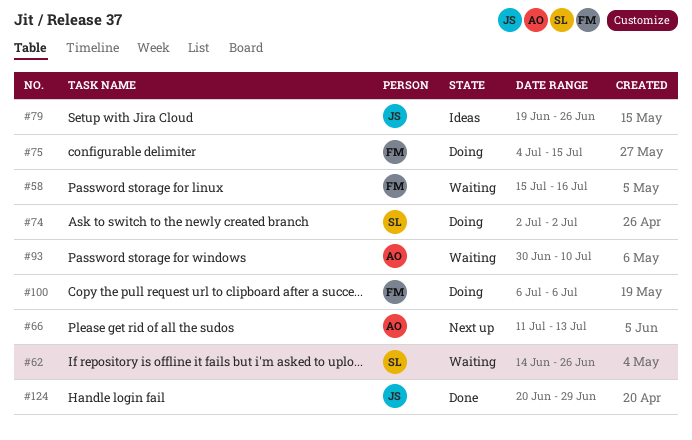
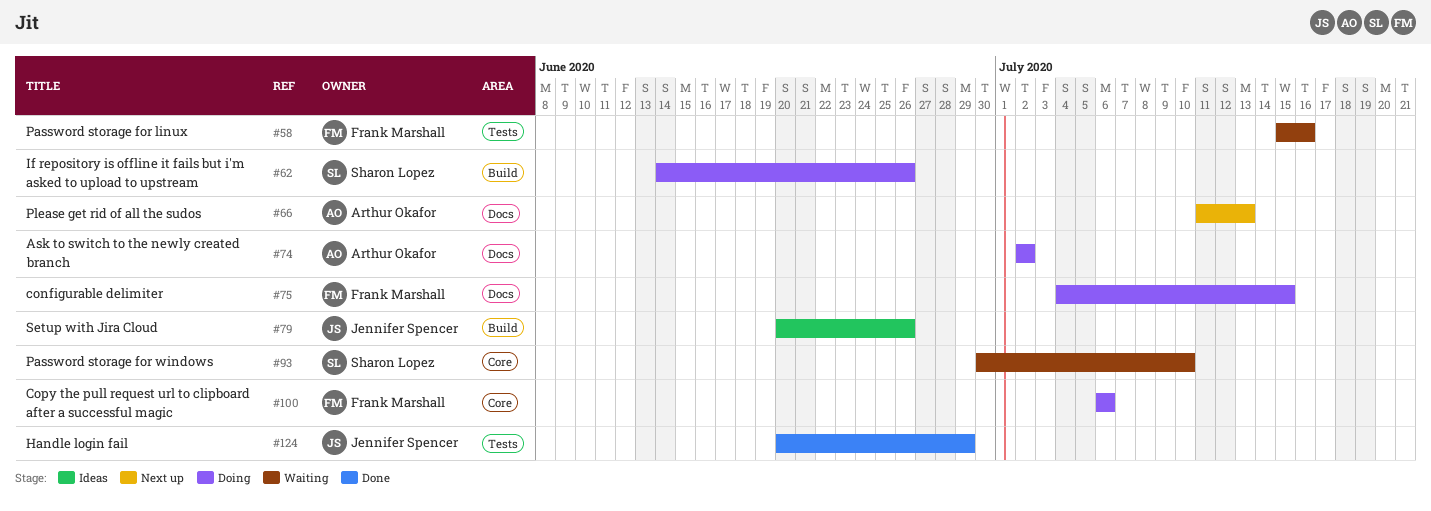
#62, status: Waiting -> Doing
#74, owner: Sharon Lopez -> Arthur Okafor
#79, start: Jun 19 -> Jun 20
#93, owner: Arthur Okafor -> Sharon Lopez

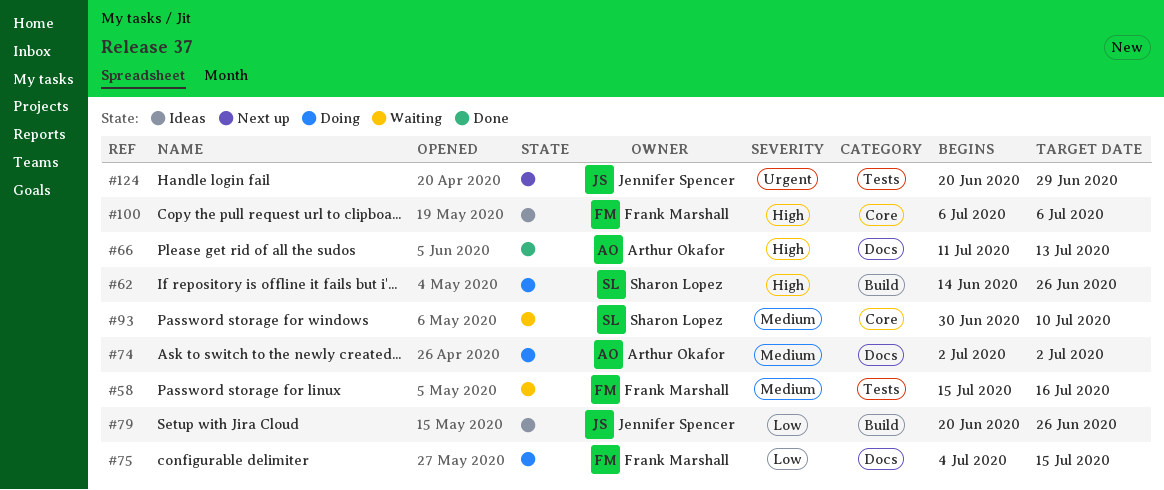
#66, status: Next up -> Done
#100, status: Doing -> Ideas
#124, status: Done -> Next up

